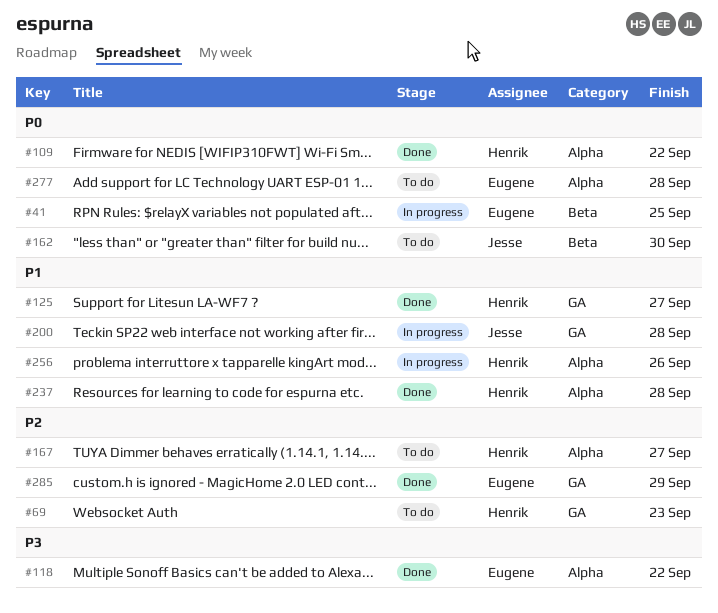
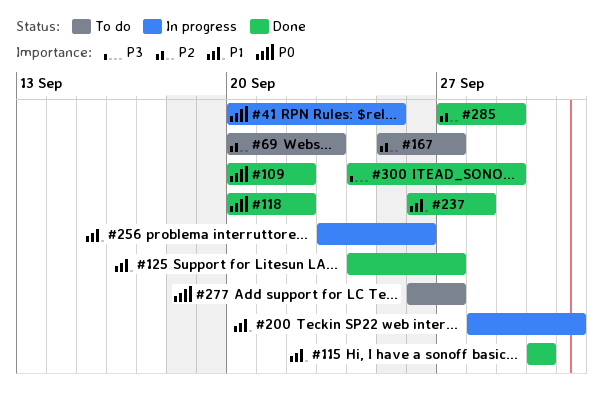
#115: none -> present
#118, priority: P3 -> P0
#162: present -> none
#200, due: Sep 28 -> Oct 1
#277, due: Sep 28 -> Sep 27
#300: none -> present

